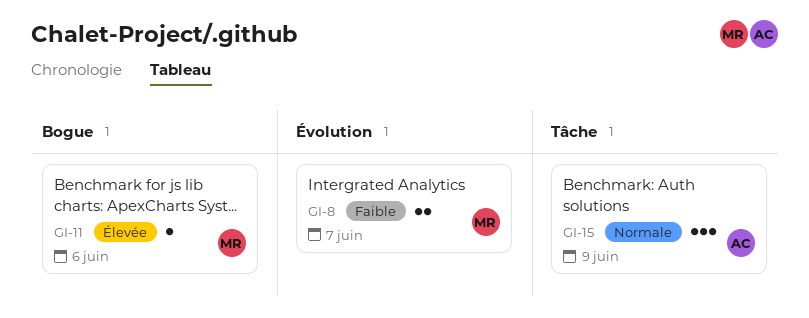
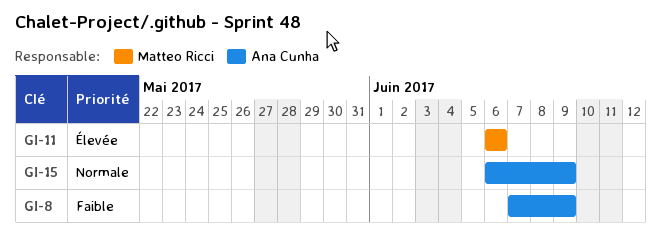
GI-8, owner: Matteo Ricci -> Ana Cunha
GI-8, due: Jun 7 -> Jun 9

